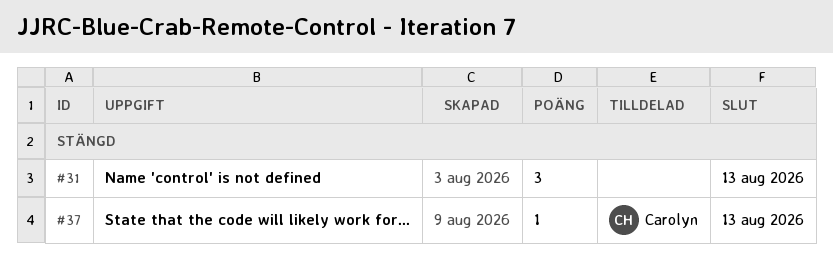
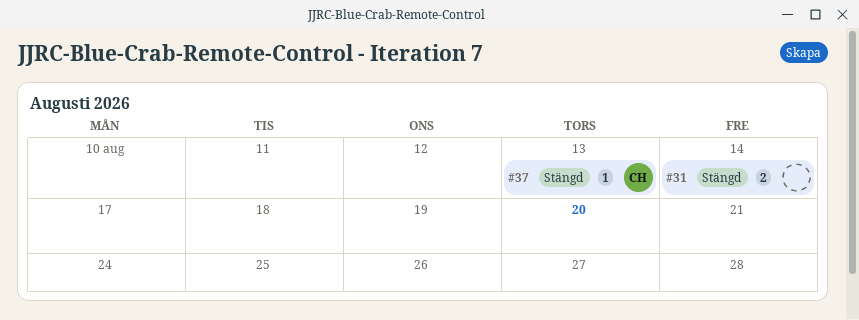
#31, estimate: 3 -> 2
#31, due: Aug 13 -> Aug 14

